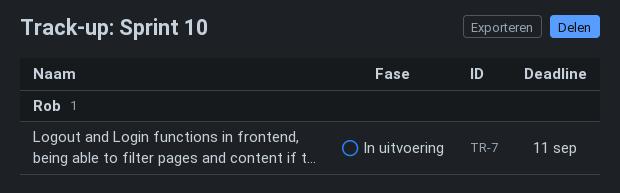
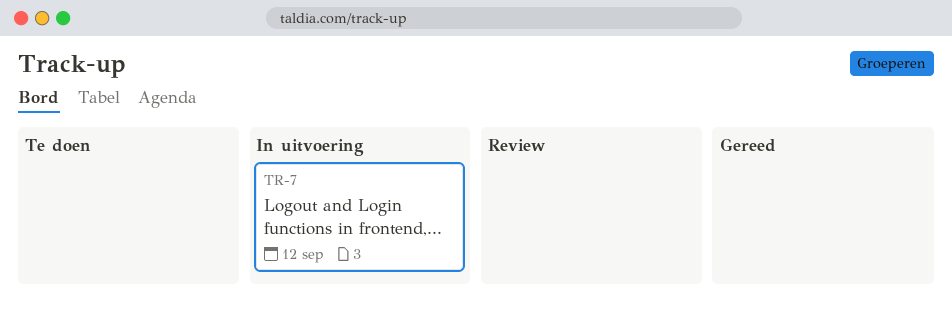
TR-7, due: Sep 11 -> Sep 12

